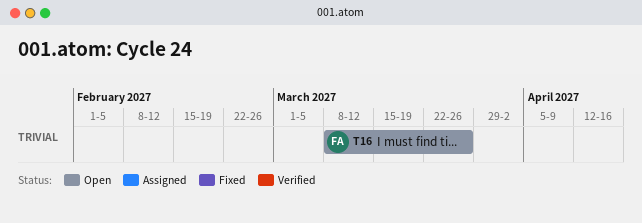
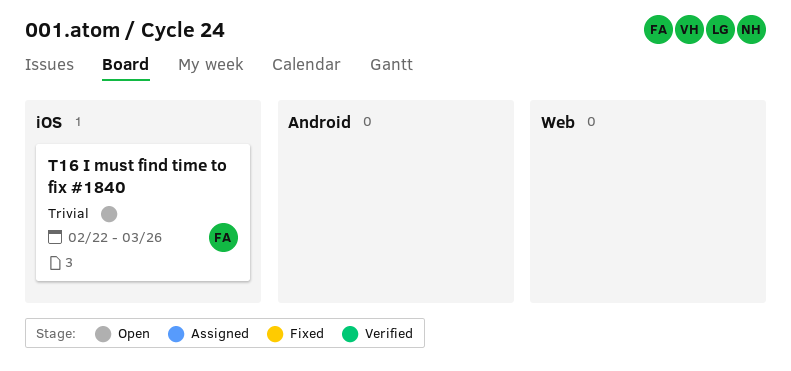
T16, start: Mar 8 -> Feb 22

